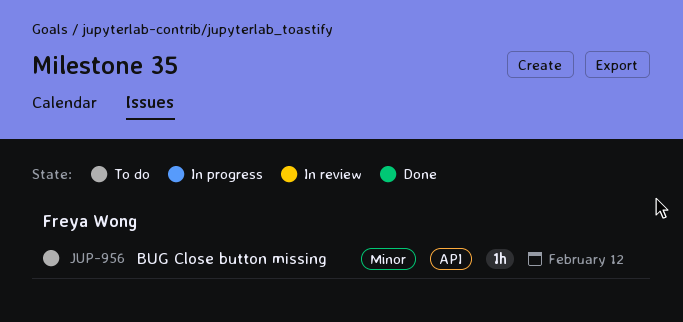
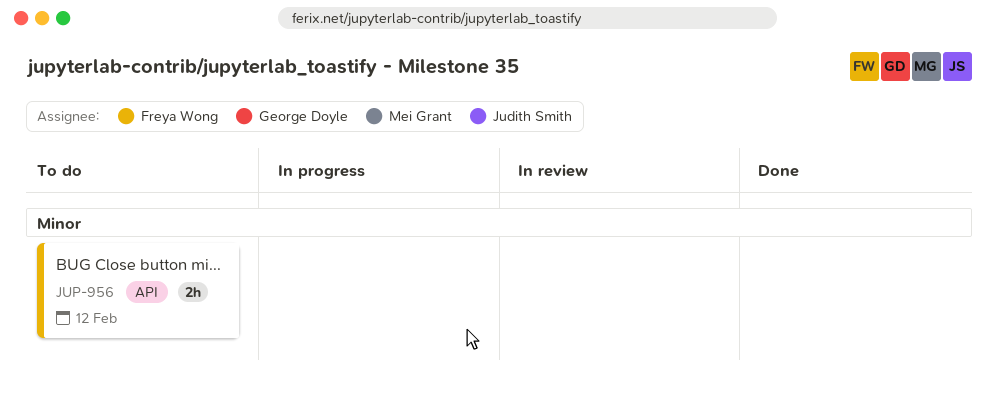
JUP-956, estimate: 1h -> 2h

